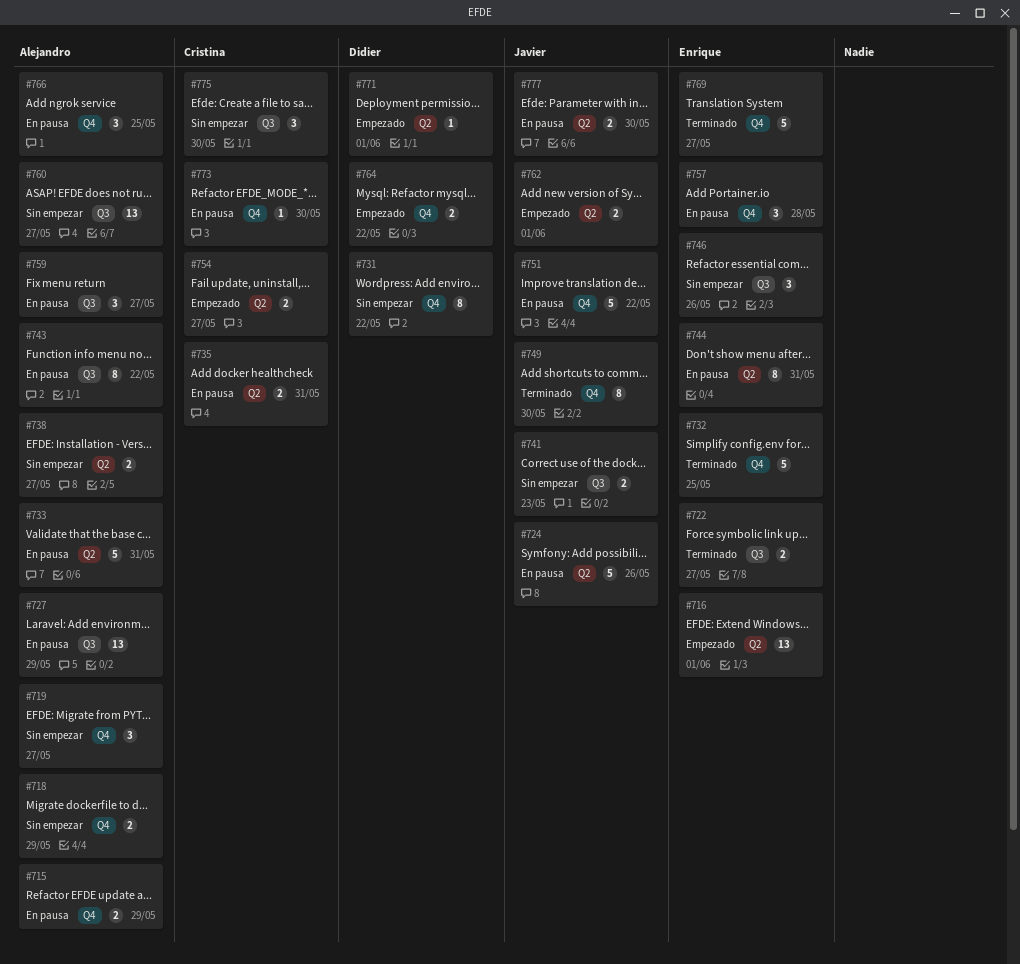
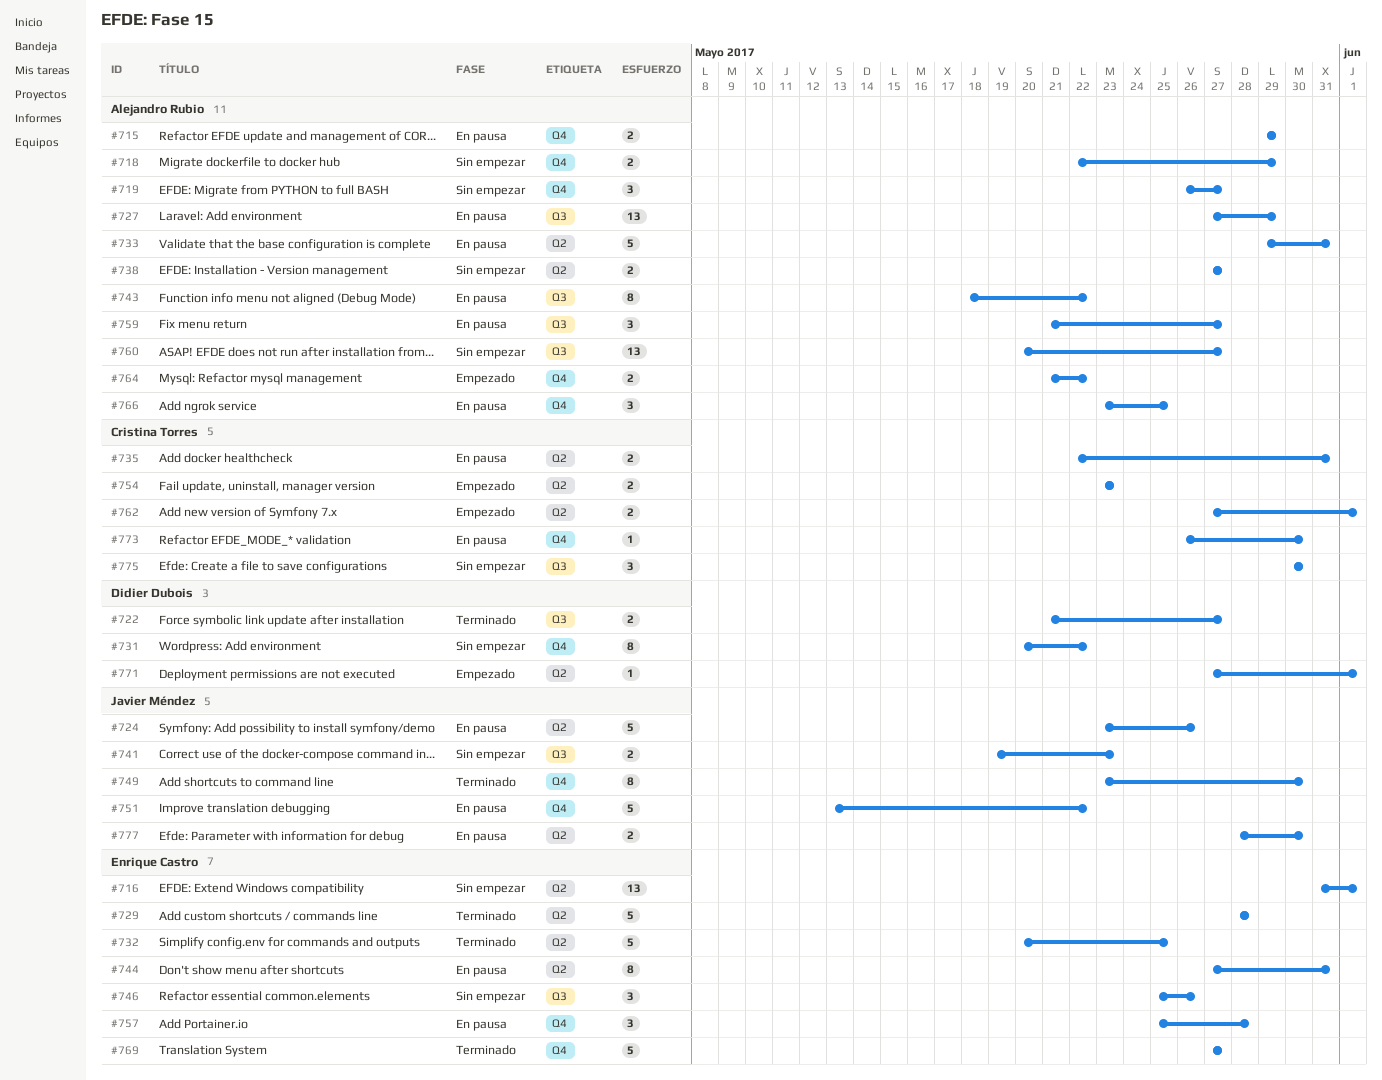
#716, status: Empezado -> Sin empezar
#722, owner: Enrique Castro -> Didier Dubois
#729: none -> present
#732, label: Q4 -> Q2
#754, due: May 27 -> May 23
#762, owner: Javier Méndez -> Cristina Torres
#764, owner: Didier Dubois -> Alejandro Rubio

